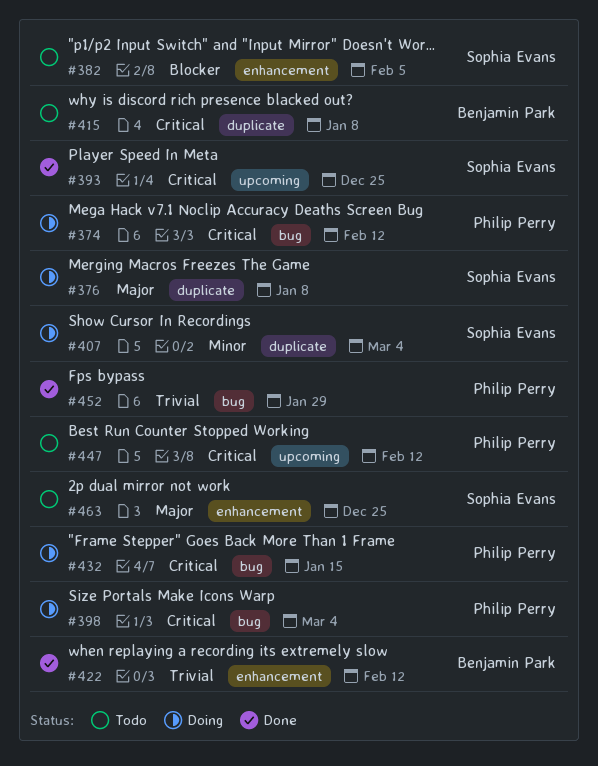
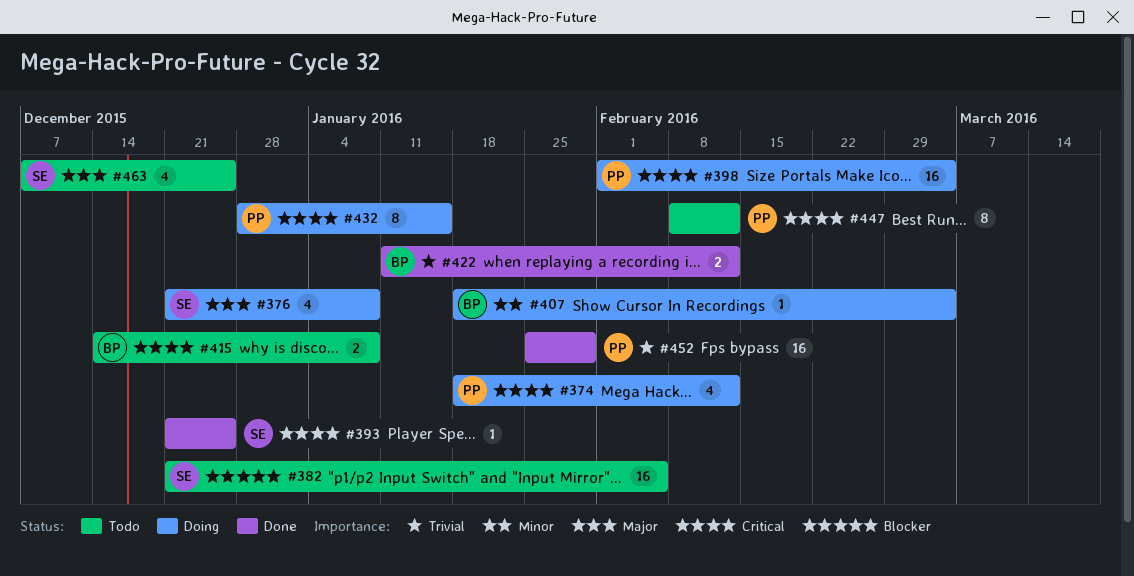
#407, owner: Sophia Evans -> Benjamin Park

